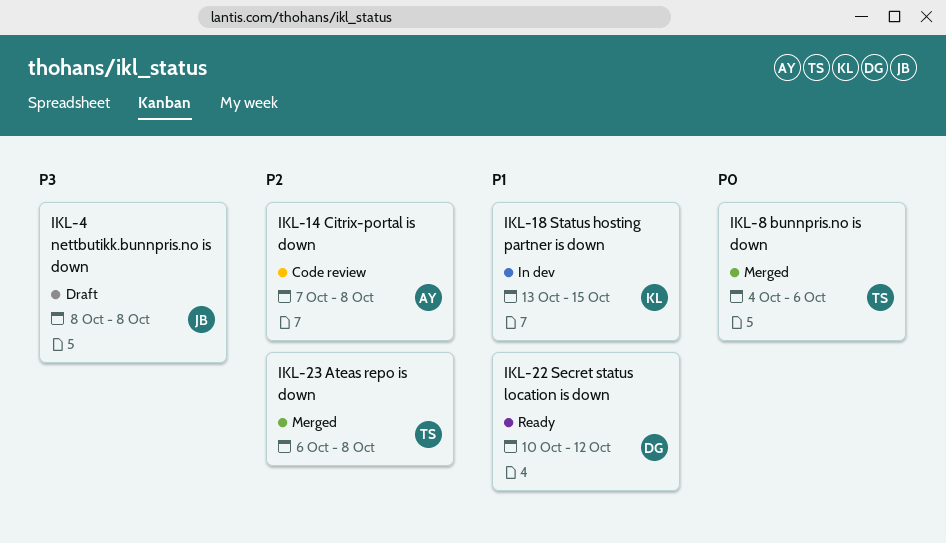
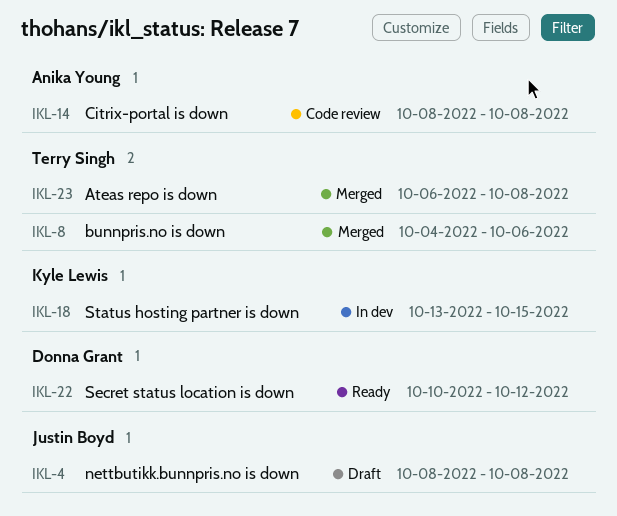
IKL-14, start: Oct 7 -> Oct 8

